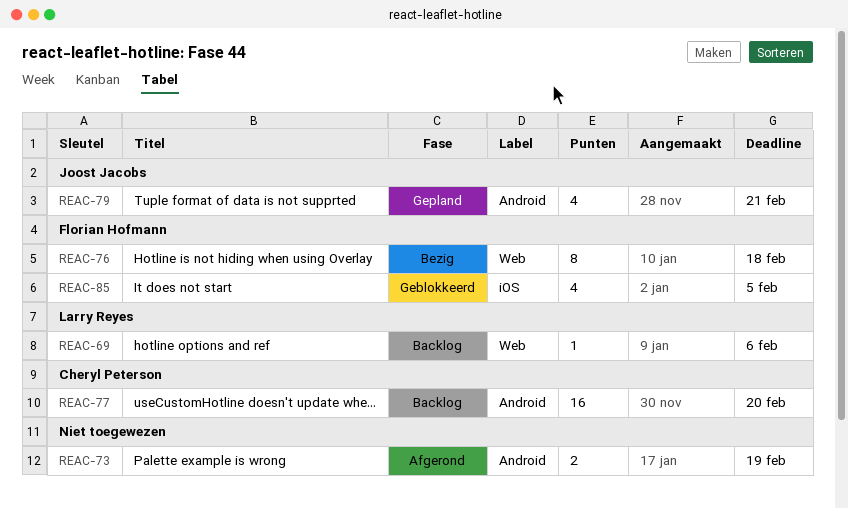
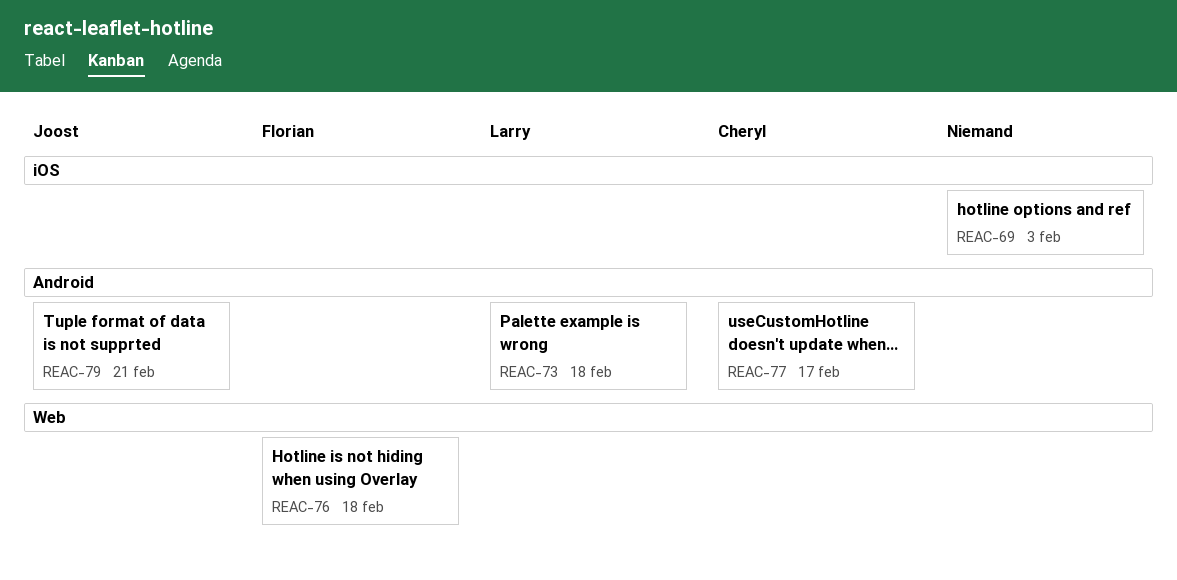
REAC-69, owner: Larry Reyes -> none
REAC-69, label: Web -> iOS
REAC-69, due: Feb 6 -> Feb 3
REAC-73, owner: none -> Larry Reyes
REAC-73, due: Feb 19 -> Feb 18
REAC-77, due: Feb 20 -> Feb 17
REAC-85: present -> none

